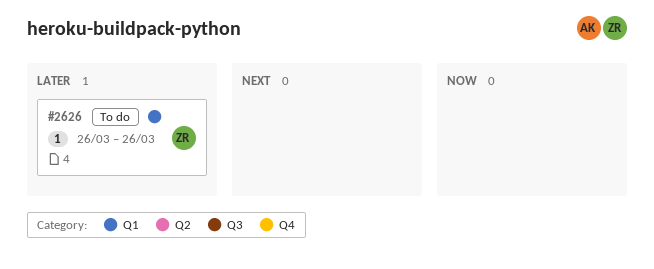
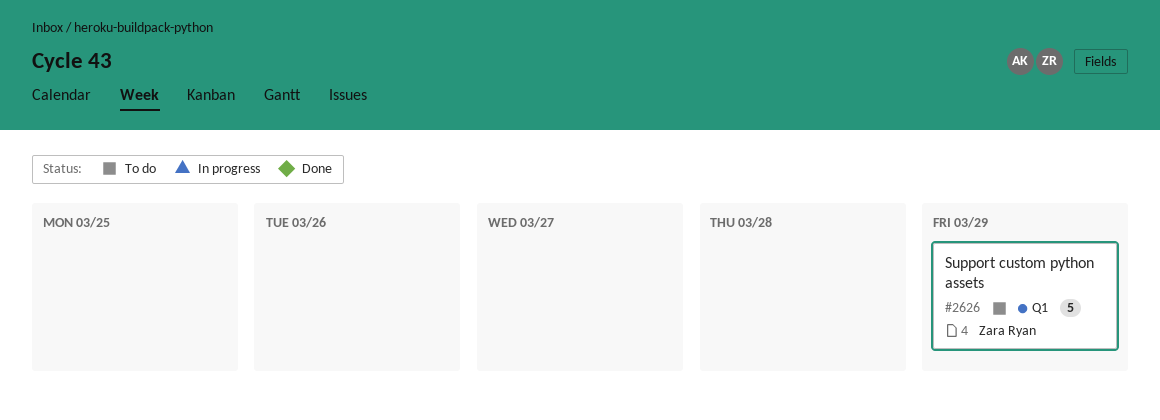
#2626, estimate: 1 -> 5
#2626, due: Mar 26 -> Mar 29

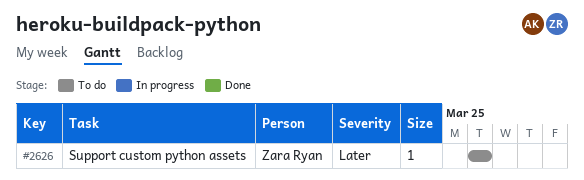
#2626, estimate: 5 -> 1
#2626, due: Mar 29 -> Mar 26

